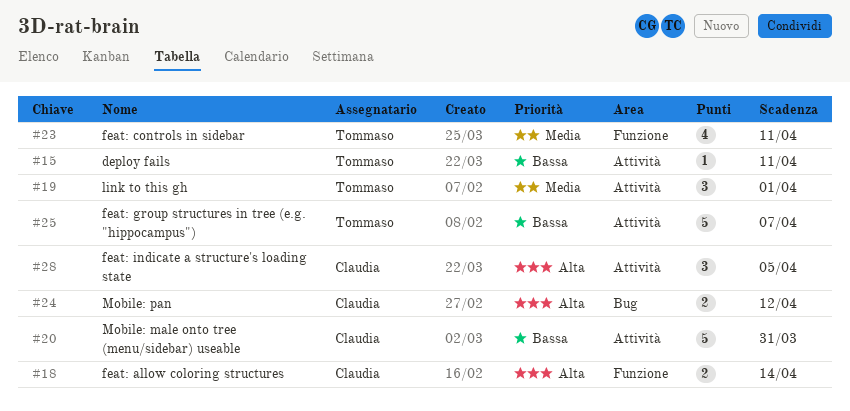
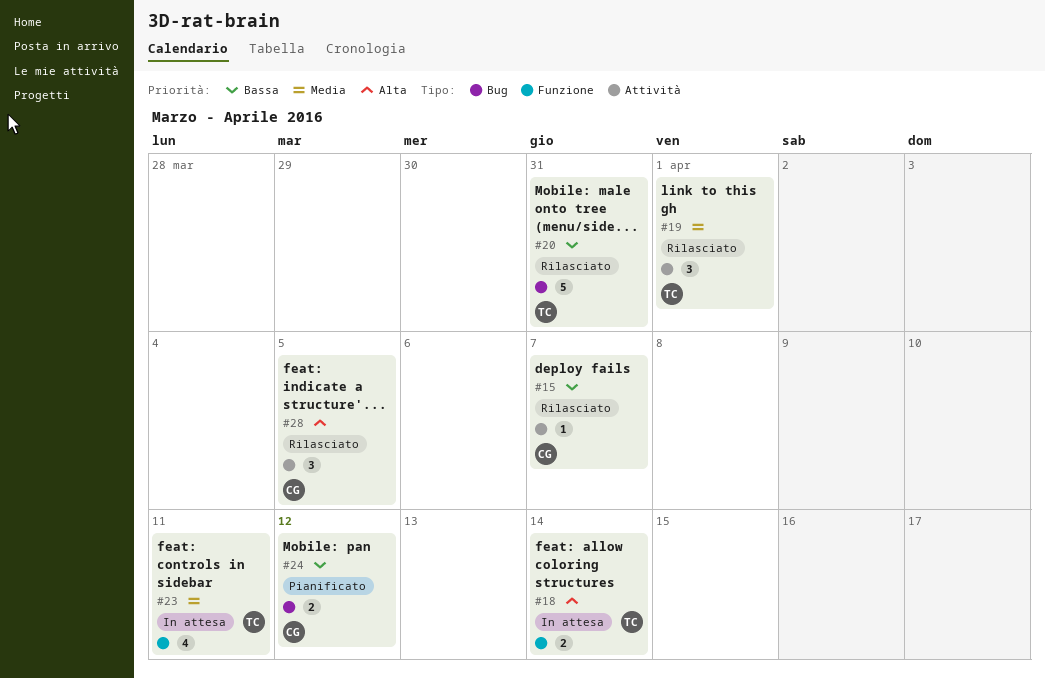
#15, owner: Tommaso -> Claudia
#15, due: Apr 11 -> Apr 7
#18, owner: Claudia -> Tommaso
#20, owner: Claudia -> Tommaso
#20, label: Attività -> Bug
#24, priority: Alta -> Bassa
#25: present -> none

